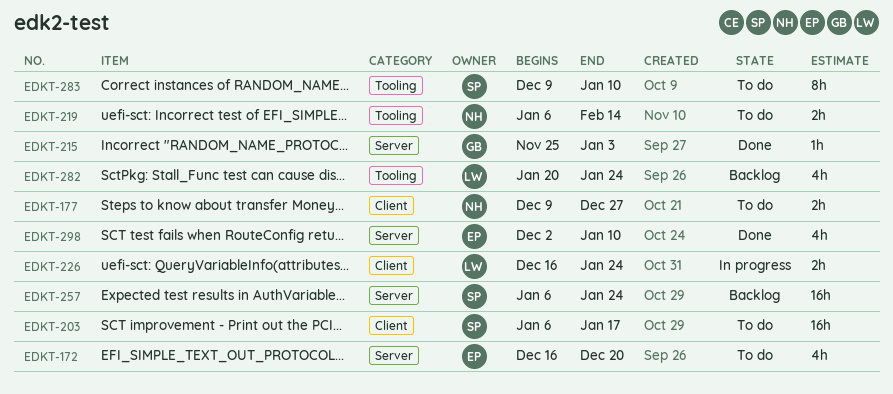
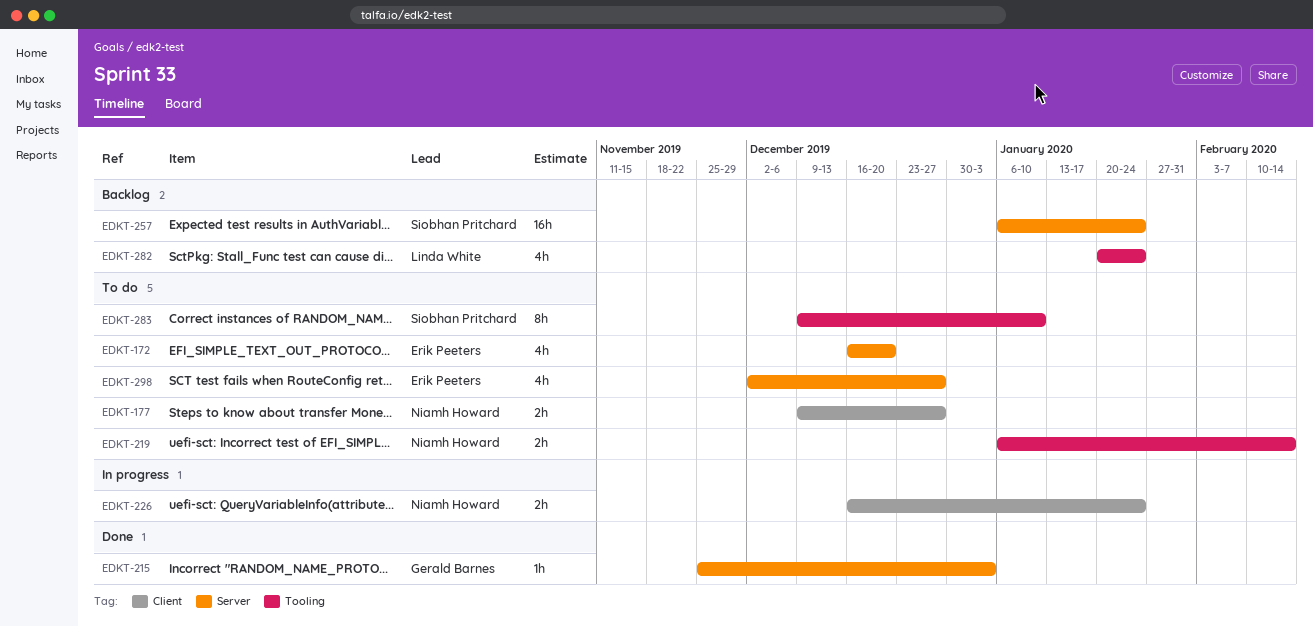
EDKT-203: present -> none
EDKT-226, owner: Linda White -> Niamh Howard
EDKT-298, status: Done -> To do
EDKT-298, due: Jan 10 -> Dec 27

